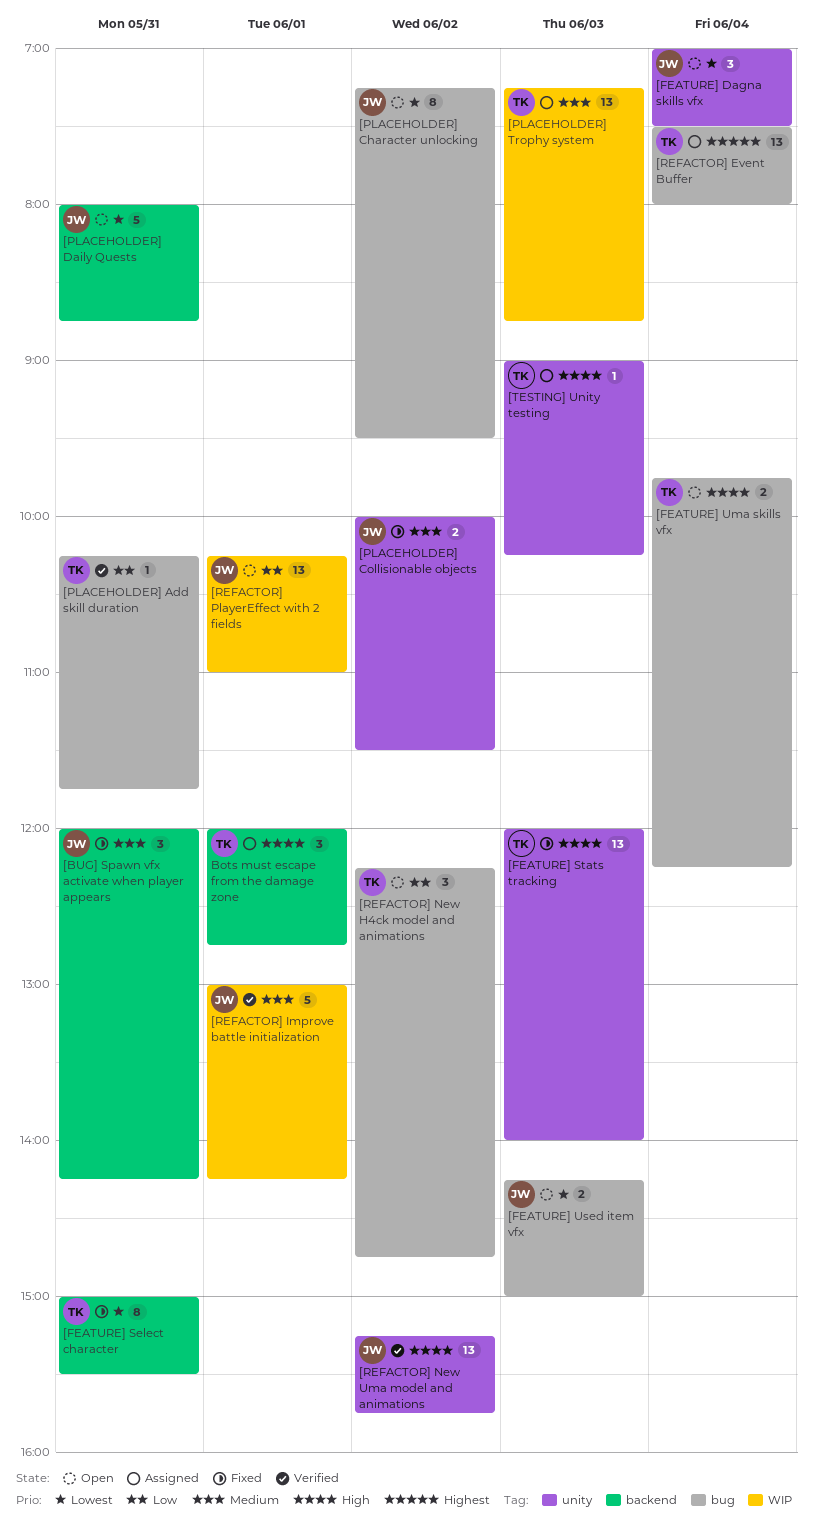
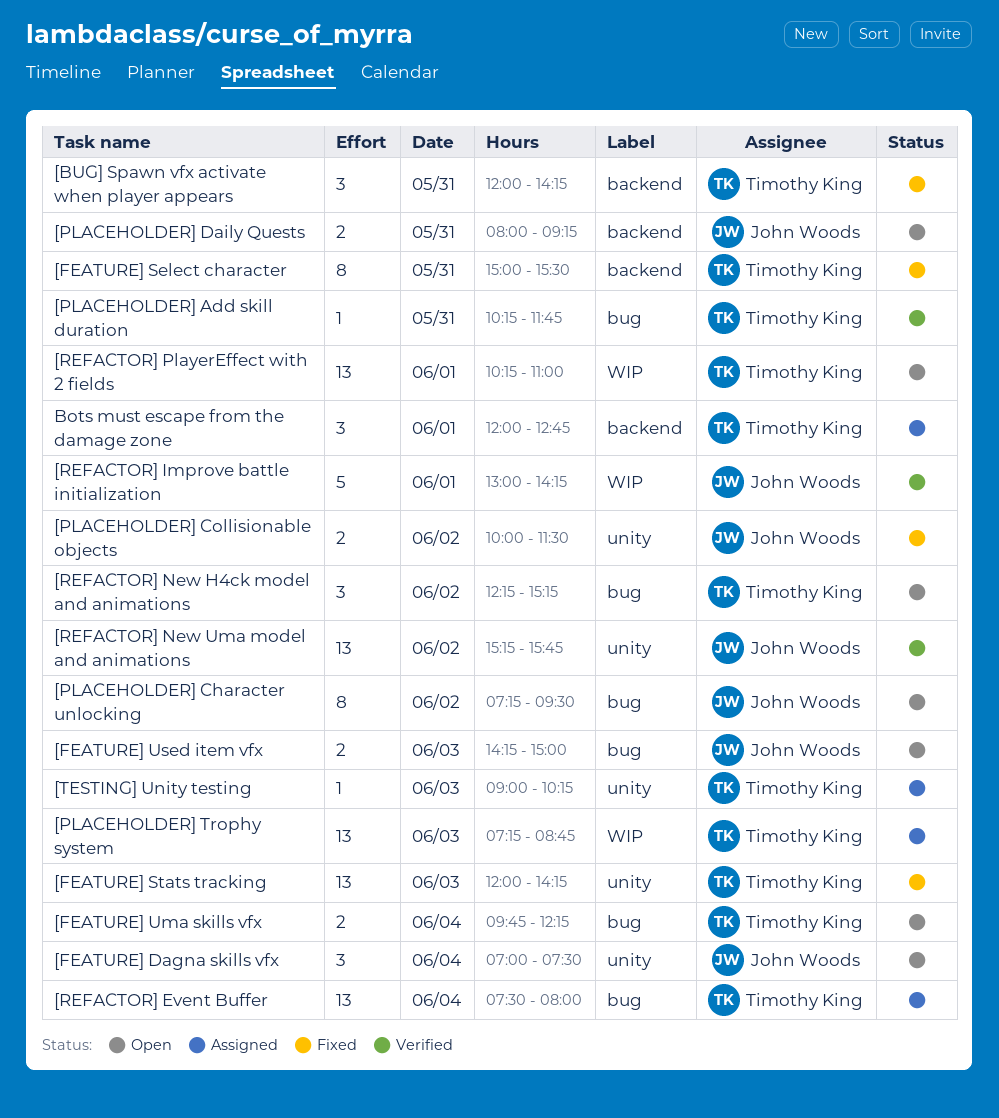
[BUG] Spawn vfx activate when player appears, owner: John Woods -> Timothy King
[FEATURE] Stats tracking, ends: 14:00 -> 14:15
[PLACEHOLDER] Daily Quests, estimate: 5 -> 2
[PLACEHOLDER] Daily Quests, ends: 08:45 -> 09:15
[REFACTOR] New H4ck model and animations, ends: 14:45 -> 15:15
[REFACTOR] PlayerEffect with 2 fields, owner: John Woods -> Timothy King

